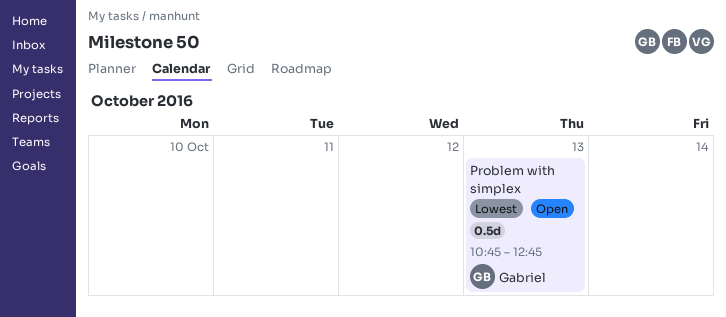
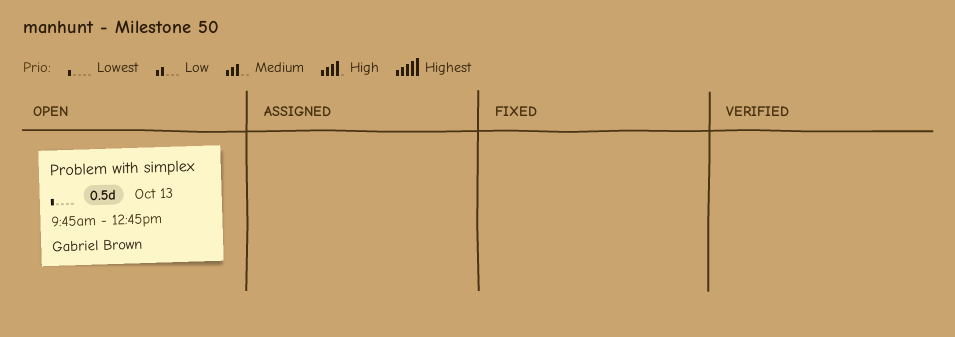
Problem with simplex, begins: 10:45 -> 09:45

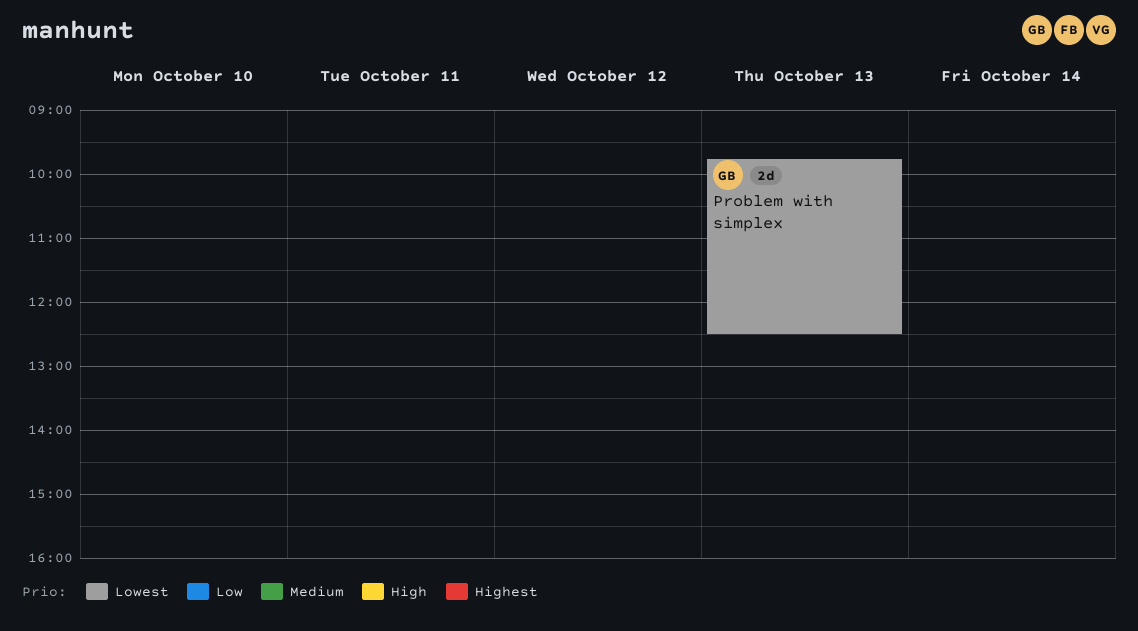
Problem with simplex, estimate: 0.5d -> 2d
Problem with simplex, ends: 12:45 -> 12:30

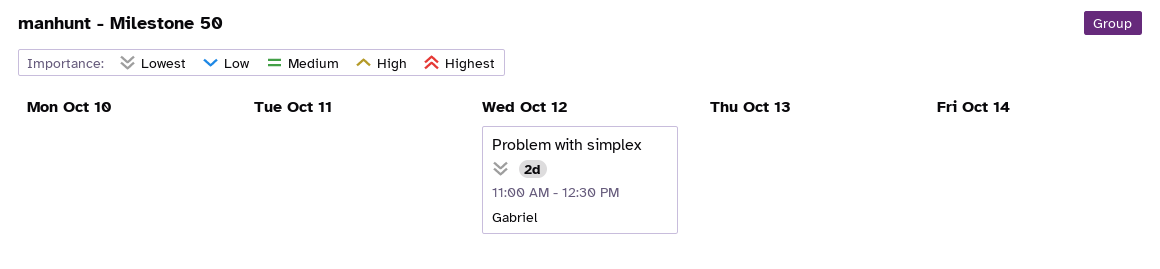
Problem with simplex, day: Oct 13 -> Oct 12
Problem with simplex, begins: 09:45 -> 11:00

